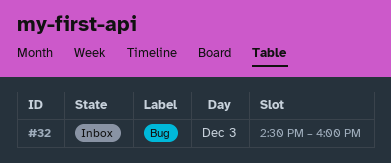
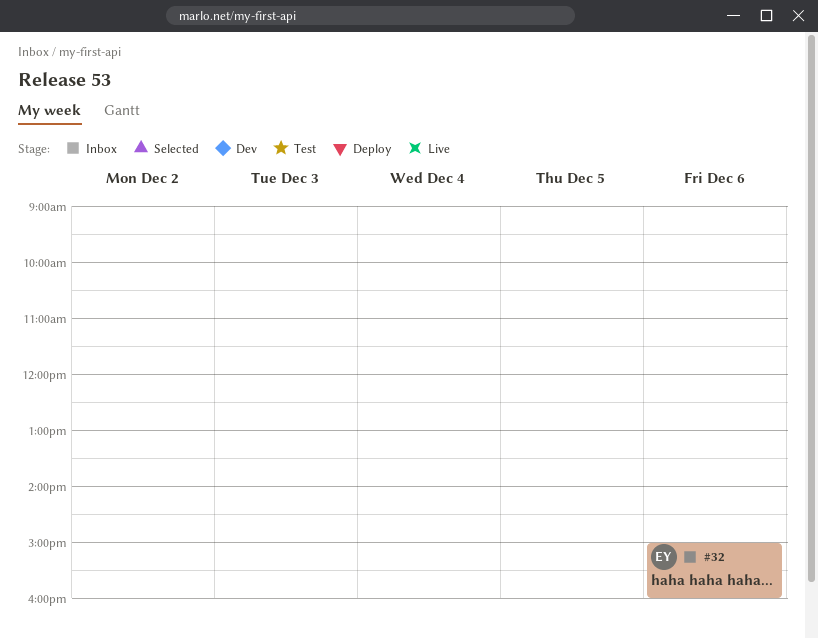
#32, day: Dec 3 -> Dec 6
#32, begins: 14:30 -> 15:00

